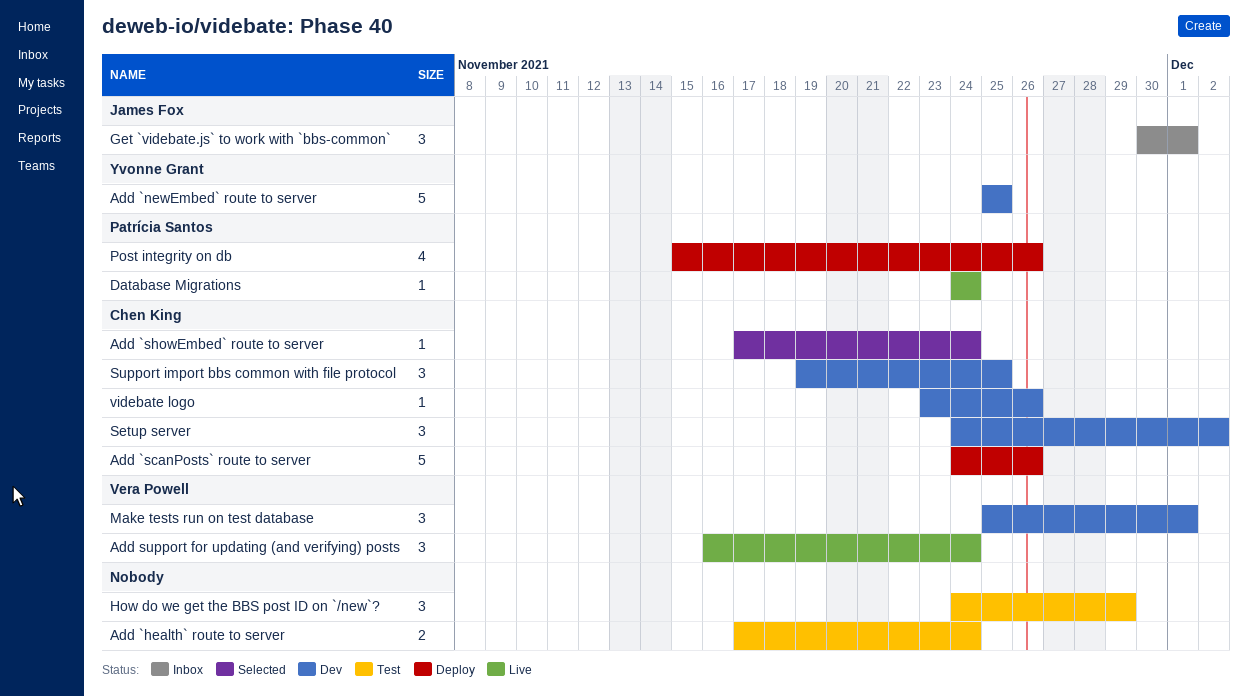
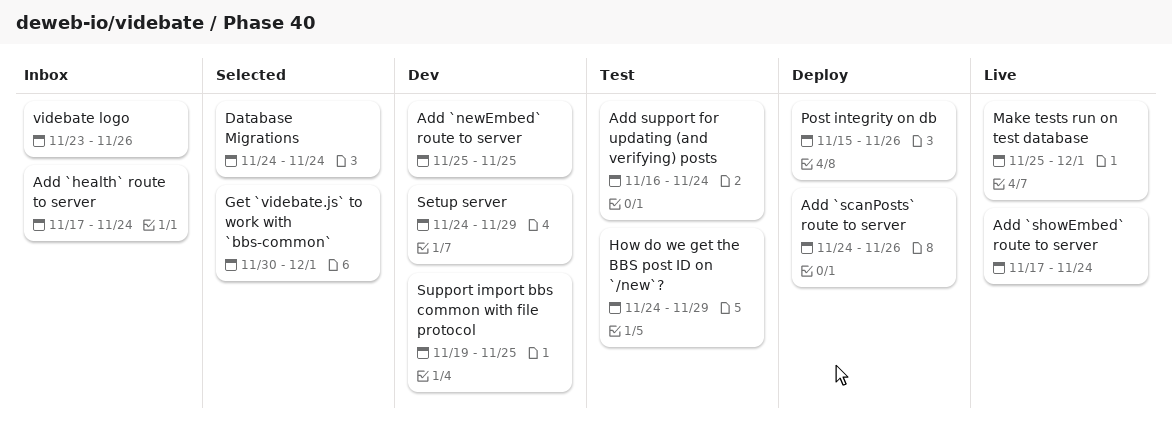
Add `health` route to server, status: Test -> Inbox
Add `showEmbed` route to server, status: Selected -> Live
Add support for updating (and verifying) posts, status: Live -> Test
Database Migrations, status: Live -> Selected
Get `videbate.js` to work with `bbs-common`, status: Inbox -> Selected
Make tests run on test database, status: Dev -> Live
Setup server, due: Dec 2 -> Nov 29
videbate logo, status: Dev -> Inbox

